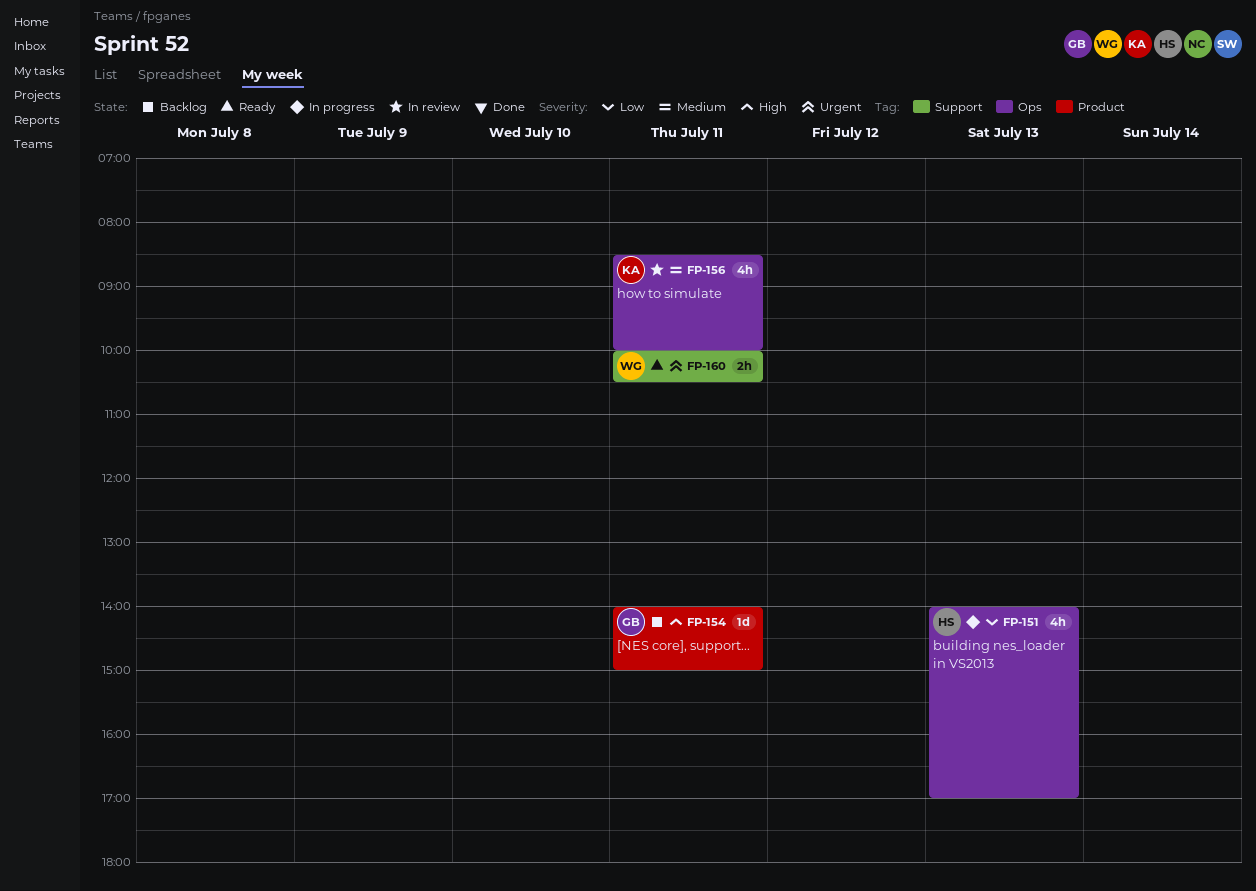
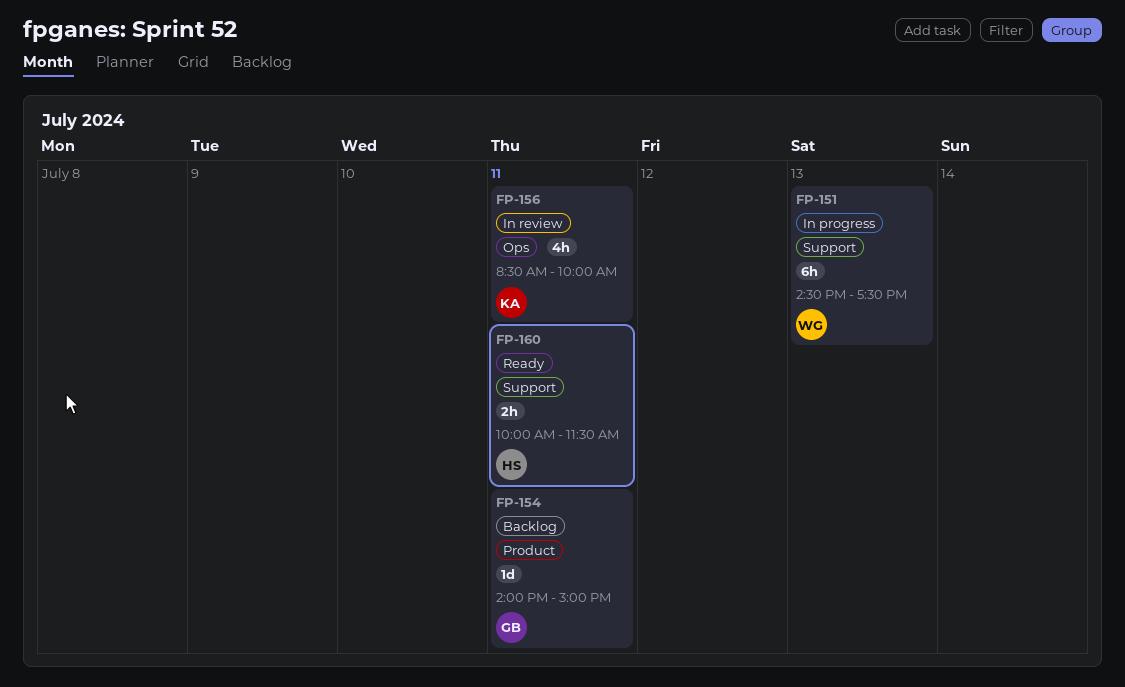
FP-151, owner: HS -> WG
FP-151, label: Ops -> Support
FP-151, estimate: 4h -> 6h
FP-151, begins: 14:00 -> 14:30
FP-151, ends: 17:00 -> 17:30
FP-160, owner: WG -> HS
FP-160, ends: 10:30 -> 11:30

